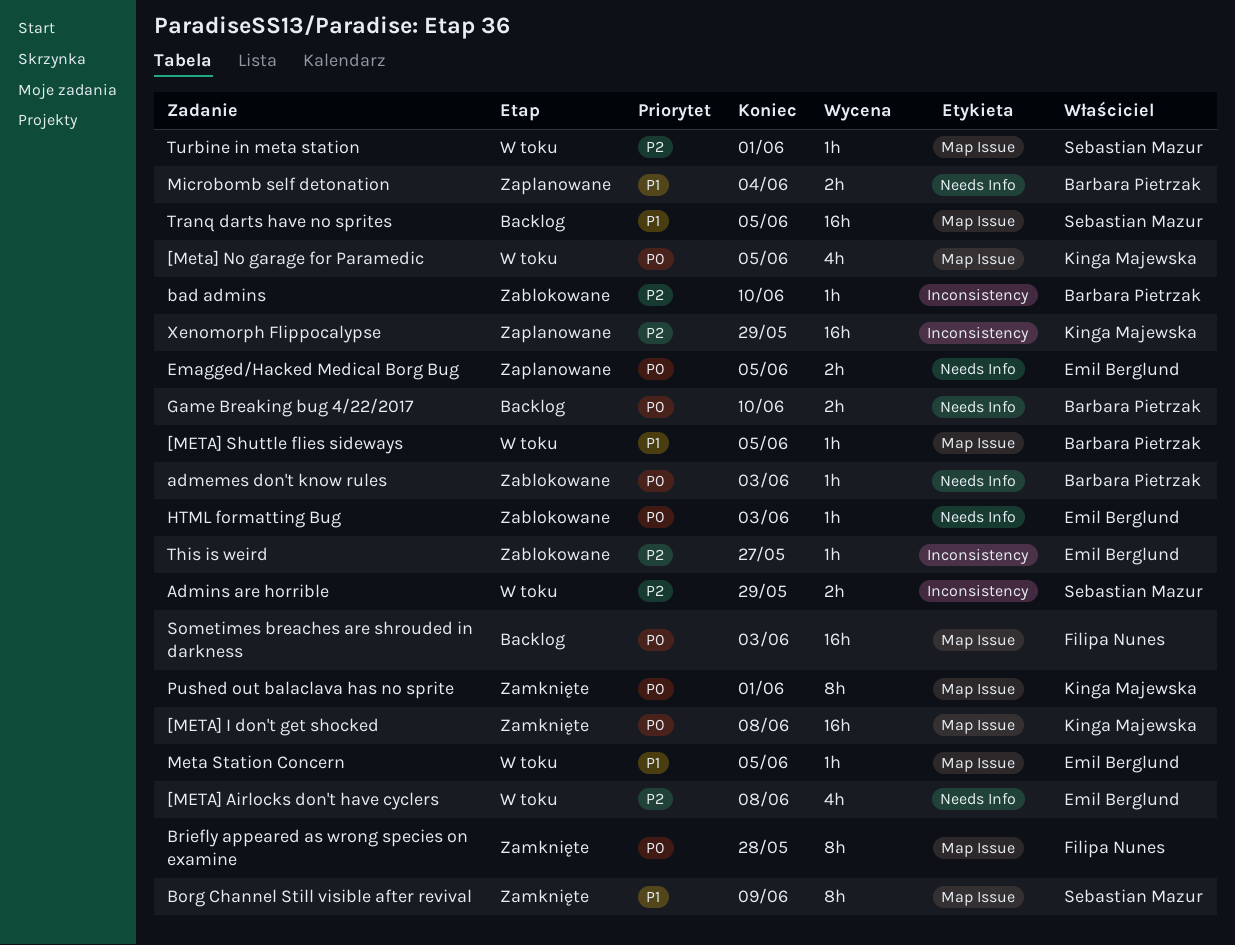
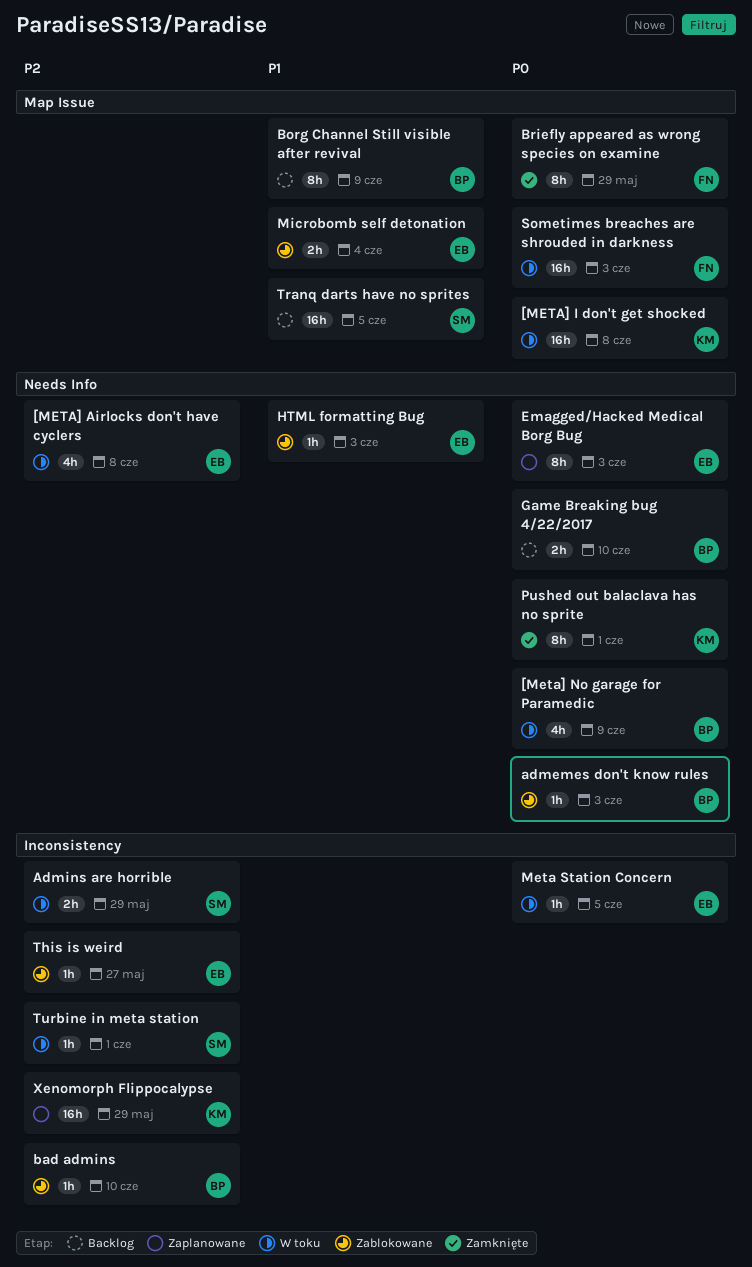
[META] I don't get shocked, status: Zamknięte -> W toku
[Meta] No garage for Paramedic, owner: Kinga Majewska -> Barbara Pietrzak
[Meta] No garage for Paramedic, label: Map Issue -> Needs Info
[Meta] No garage for Paramedic, due: Jun 5 -> Jun 9
[META] Shuttle flies sideways: present -> none
Borg Channel Still visible after revival, status: Zamknięte -> Backlog
Borg Channel Still visible after revival, owner: Sebastian Mazur -> Barbara Pietrzak
Briefly appeared as wrong species on examine, due: May 28 -> May 29
Emagged/Hacked Medical Borg Bug, estimate: 2h -> 8h
Emagged/Hacked Medical Borg Bug, due: Jun 5 -> Jun 3
HTML formatting Bug, priority: P0 -> P1
Meta Station Concern, priority: P1 -> P0
Meta Station Concern, label: Map Issue -> Inconsistency
Microbomb self detonation, status: Zaplanowane -> Zablokowane
Microbomb self detonation, owner: Barbara Pietrzak -> Emil Berglund
Microbomb self detonation, label: Needs Info -> Map Issue
Pushed out balaclava has no sprite, label: Map Issue -> Needs Info
Sometimes breaches are shrouded in darkness, status: Backlog -> W toku
Turbine in meta station, label: Map Issue -> Inconsistency

